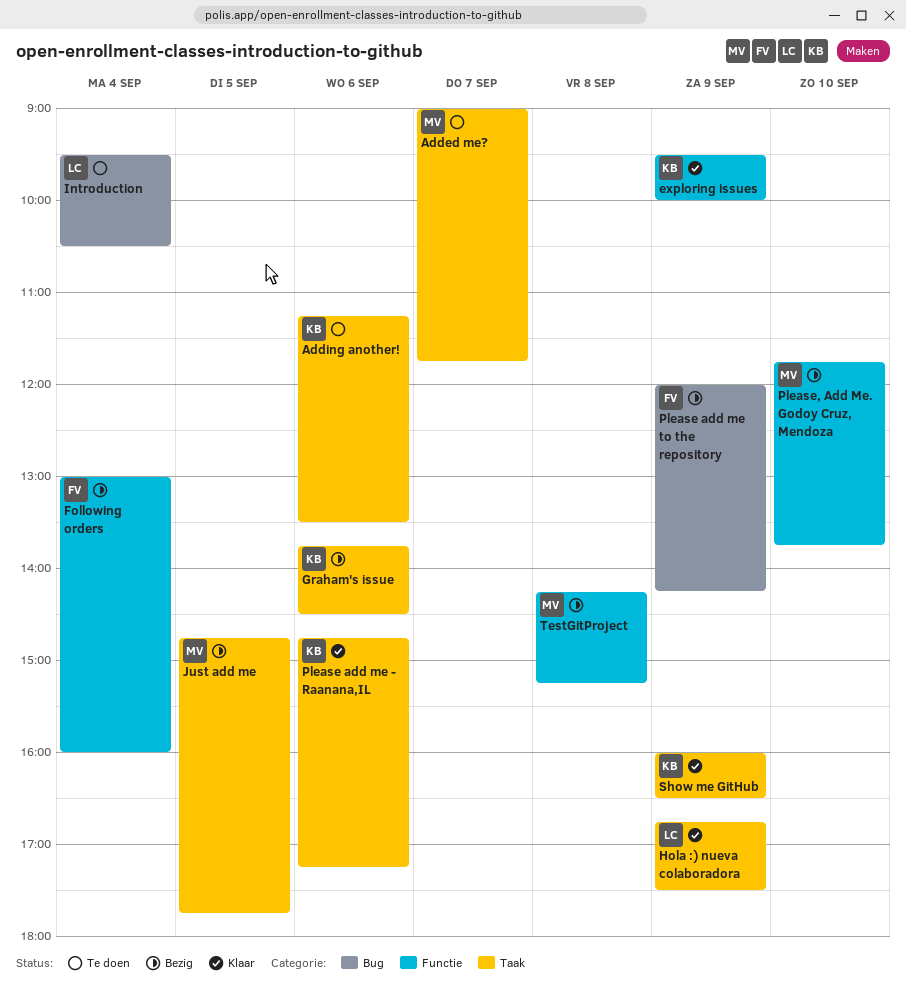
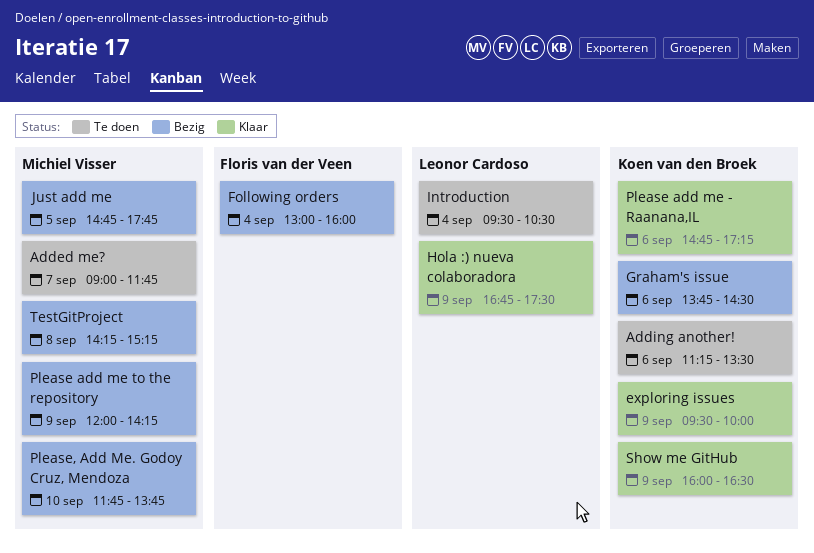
Please add me to the repository, owner: Floris van der Veen -> Michiel Visser

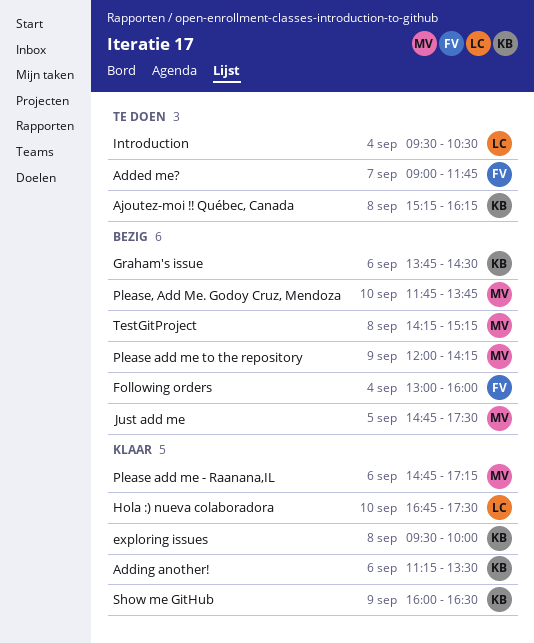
Added me?, owner: Michiel Visser -> Floris van der Veen
Adding another!, status: Te doen -> Klaar
Ajoutez-moi !! Québec, Canada: none -> present
exploring issues, day: Sep 9 -> Sep 8
Hola :) nueva colaboradora, day: Sep 9 -> Sep 10
Just add me, ends: 17:45 -> 17:30
Please add me - Raanana,IL, owner: Koen van den Broek -> Michiel Visser

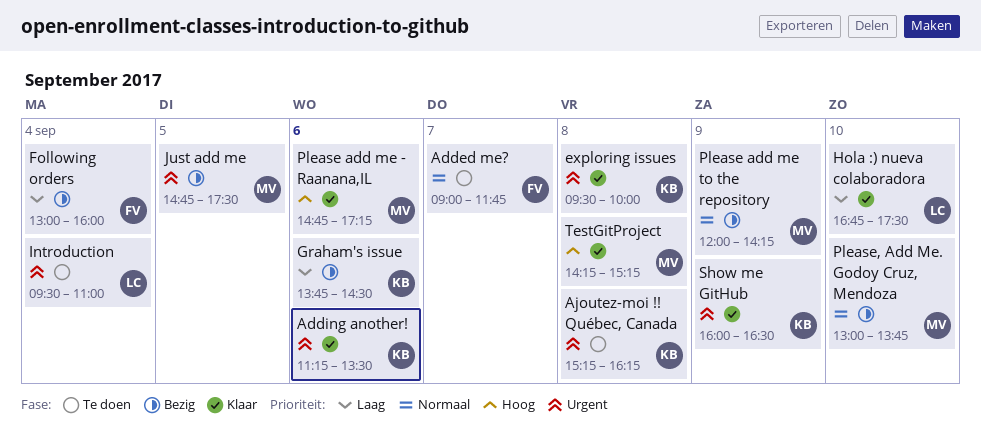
Introduction, ends: 10:30 -> 11:00
Please, Add Me. Godoy Cruz, Mendoza, begins: 11:45 -> 13:00
TestGitProject, status: Bezig -> Klaar

